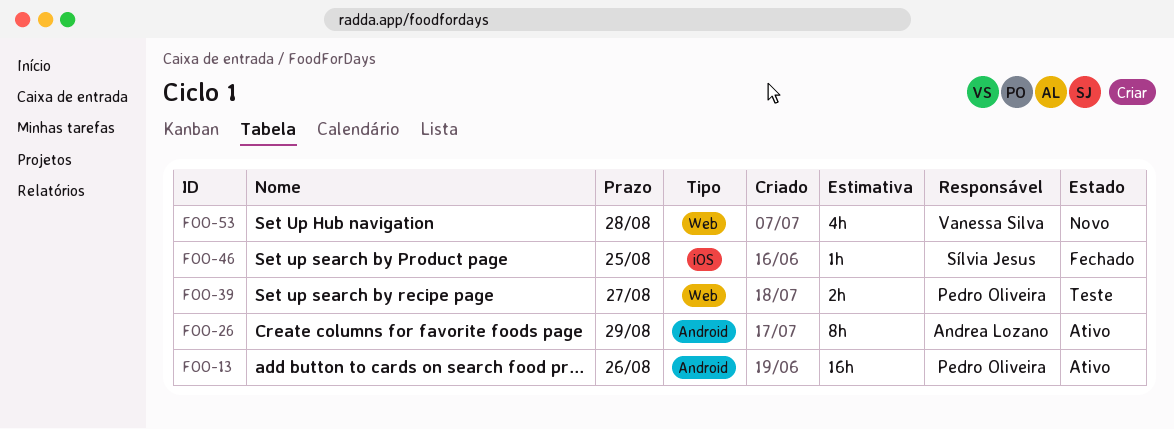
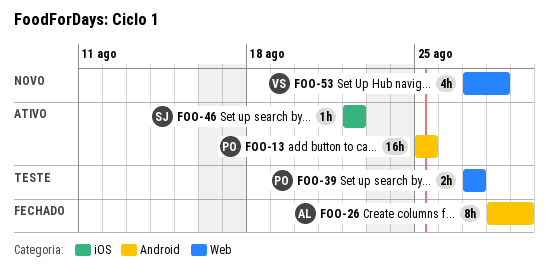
FOO-13, due: Aug 26 -> Aug 25
FOO-26, status: Ativo -> Fechado
FOO-46, status: Fechado -> Ativo
FOO-46, due: Aug 25 -> Aug 22

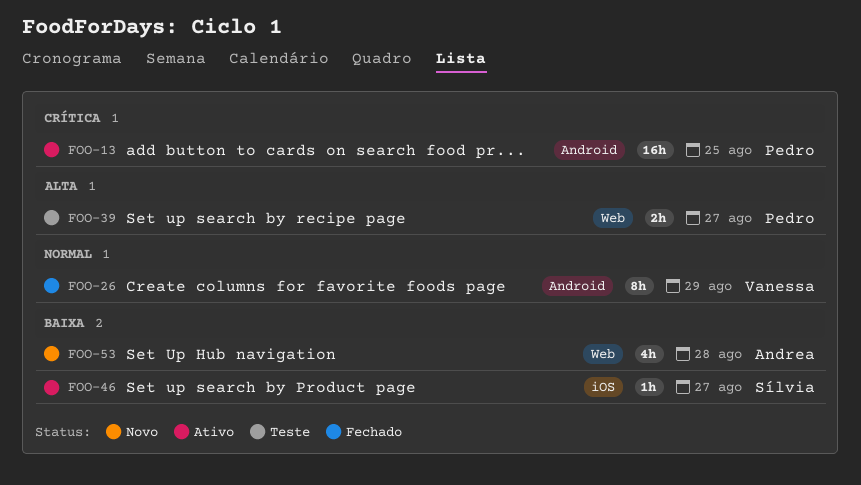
FOO-26, owner: Andrea -> Vanessa
FOO-46, due: Aug 22 -> Aug 27
FOO-53, owner: Vanessa -> Andrea

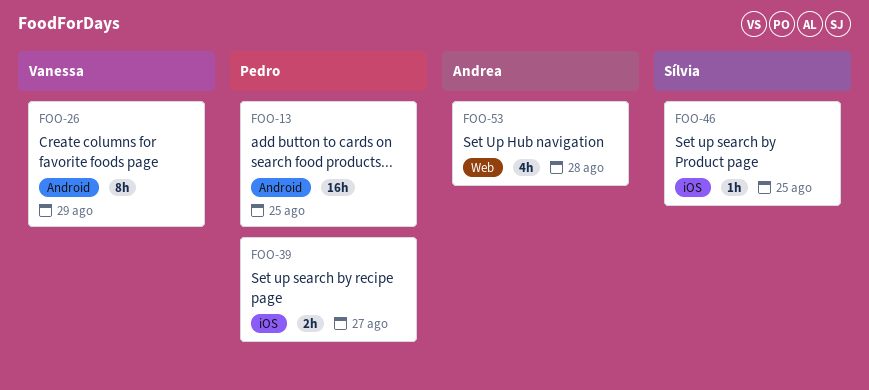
FOO-39, label: Web -> iOS
FOO-46, due: Aug 27 -> Aug 25

